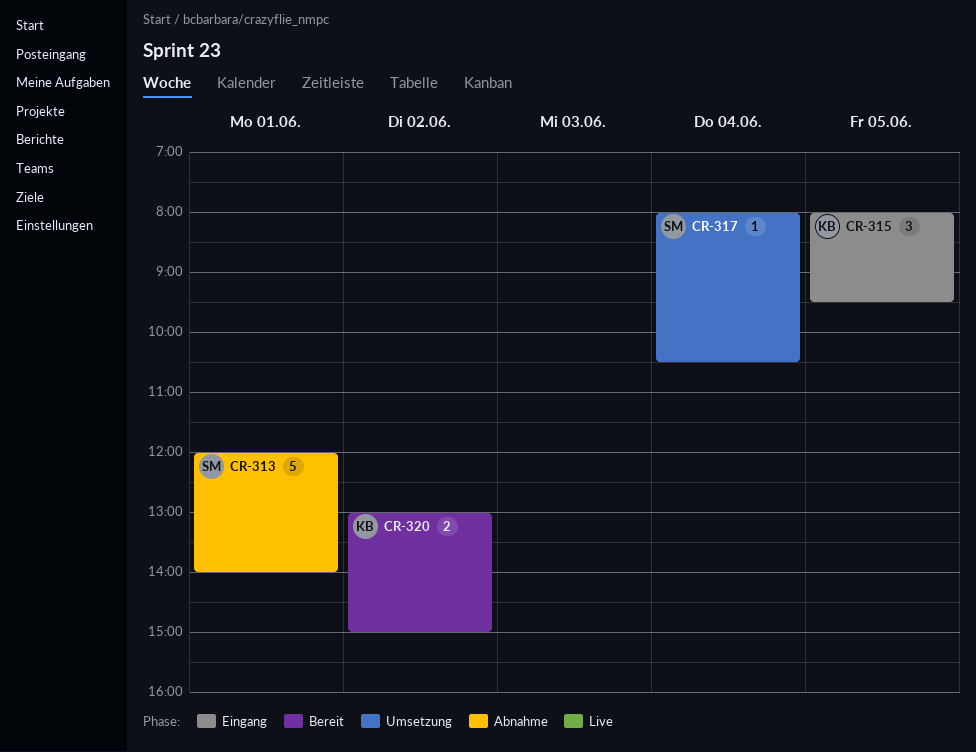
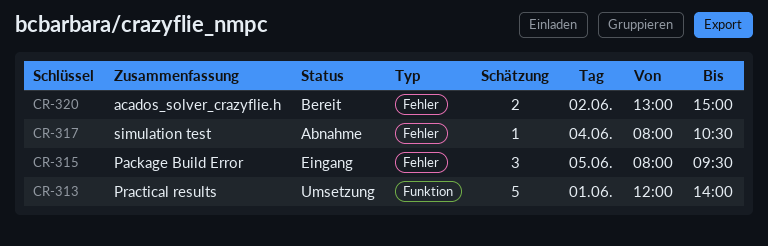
CR-313, status: Abnahme -> Umsetzung
CR-317, status: Umsetzung -> Abnahme

